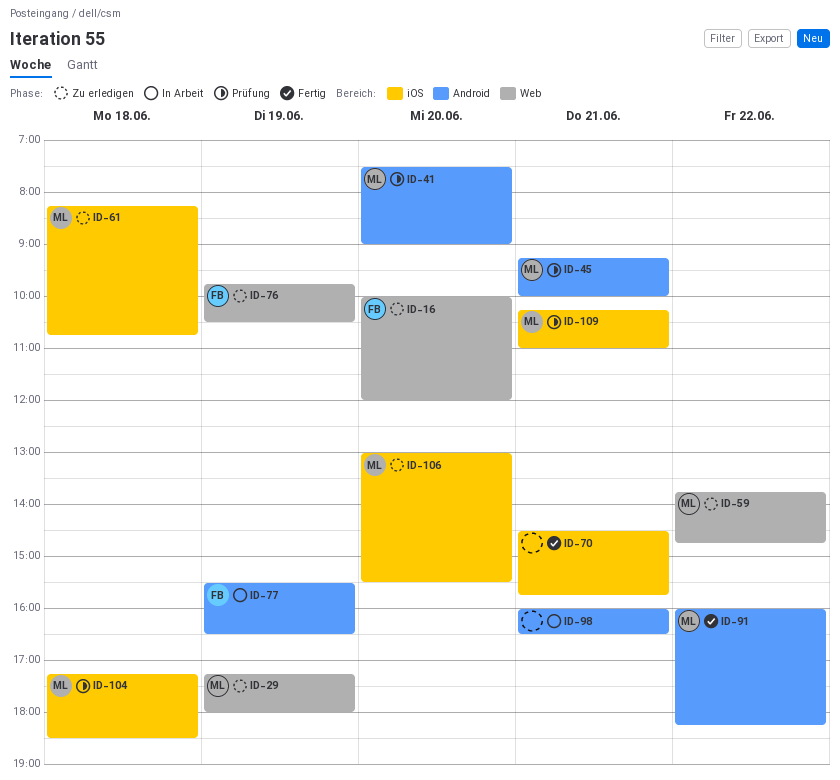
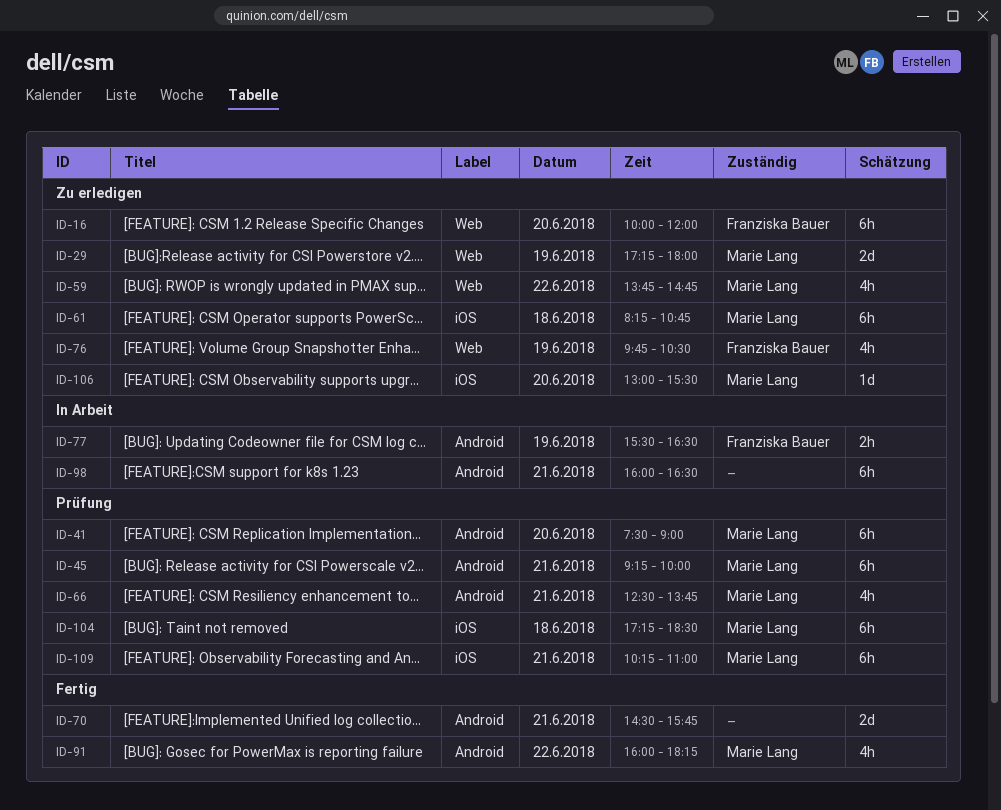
ID-66: none -> present
ID-70, label: iOS -> Android

